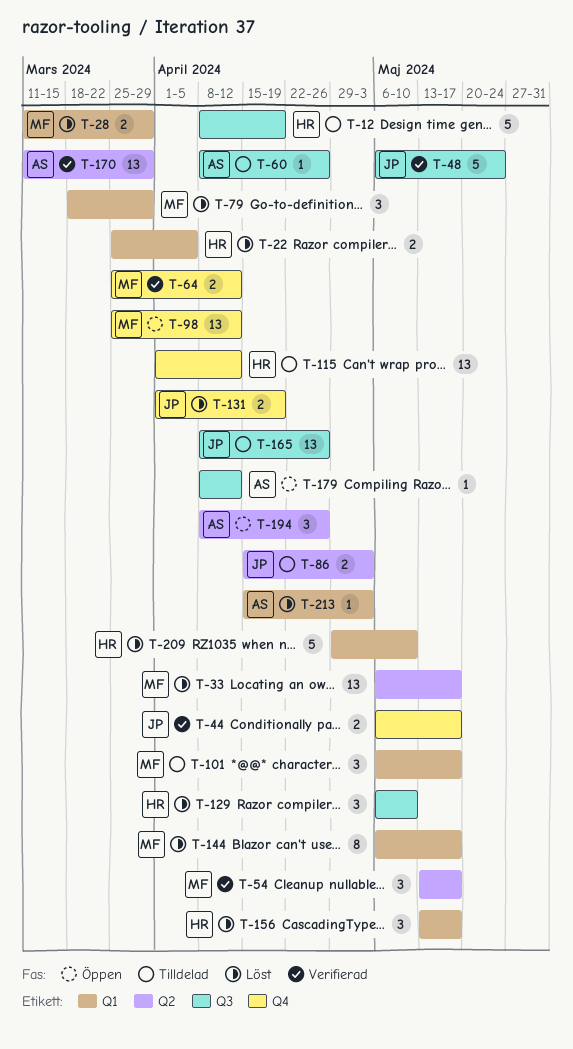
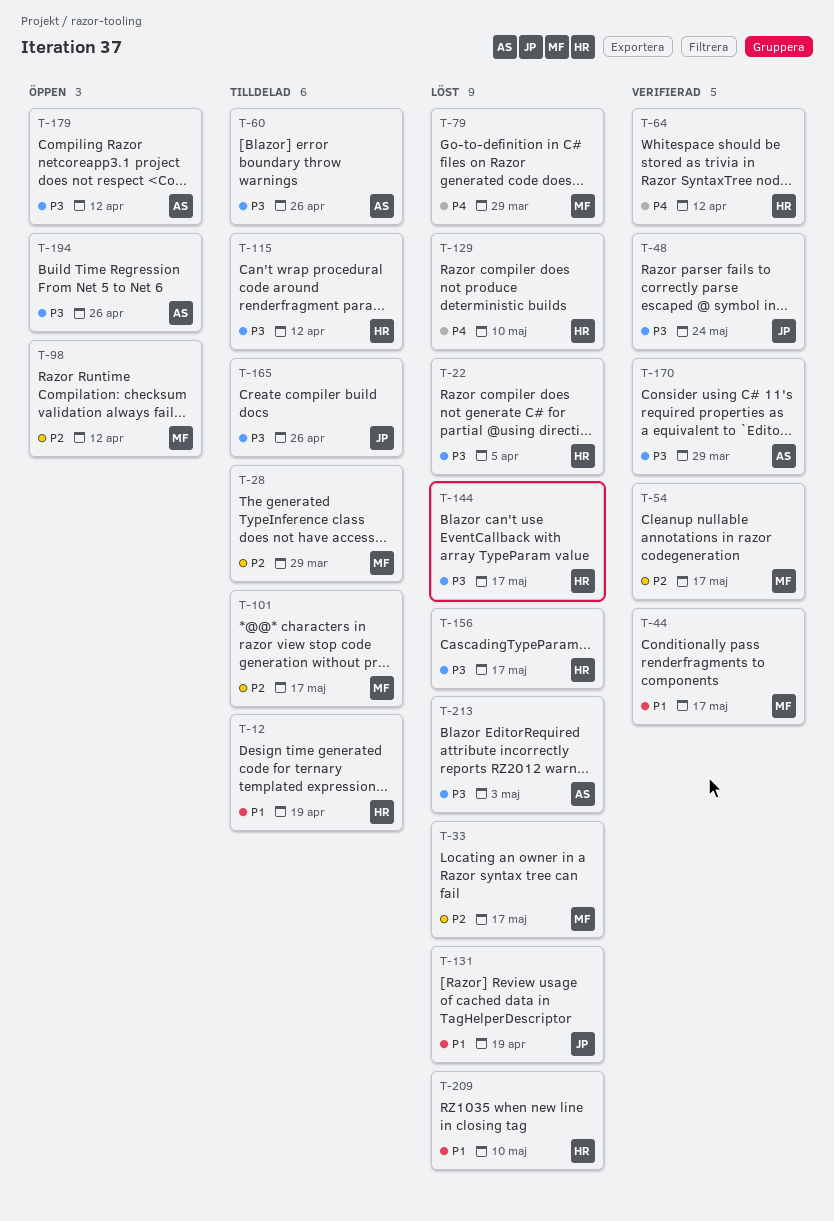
T-28, status: Löst -> Tilldelad
T-44, owner: JP -> MF
T-64, owner: MF -> HR
T-86: present -> none
T-144, owner: MF -> HR

